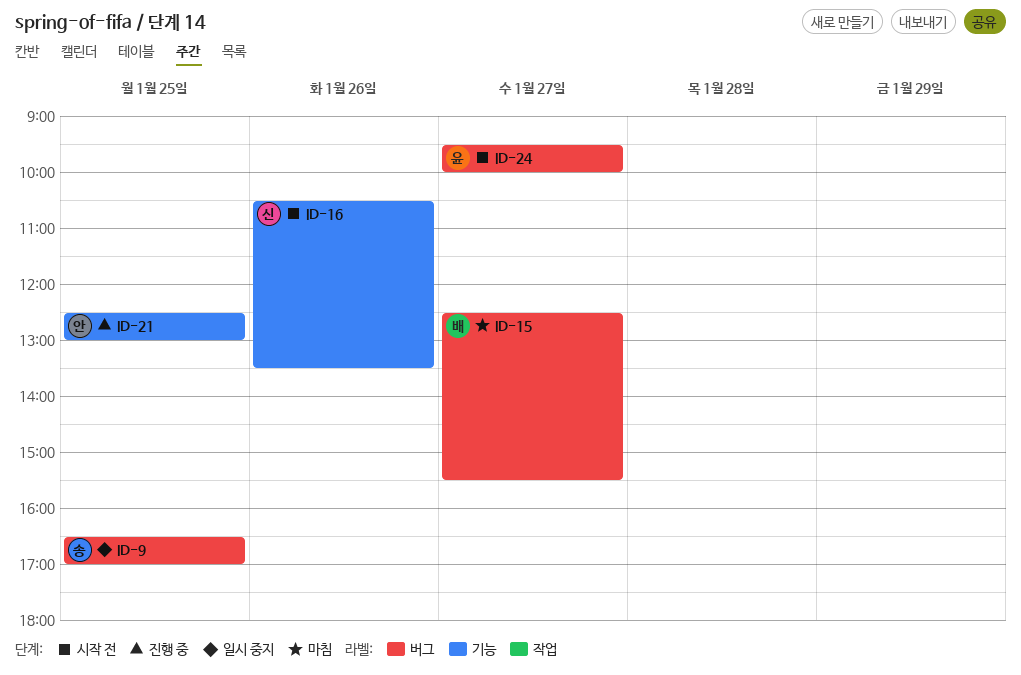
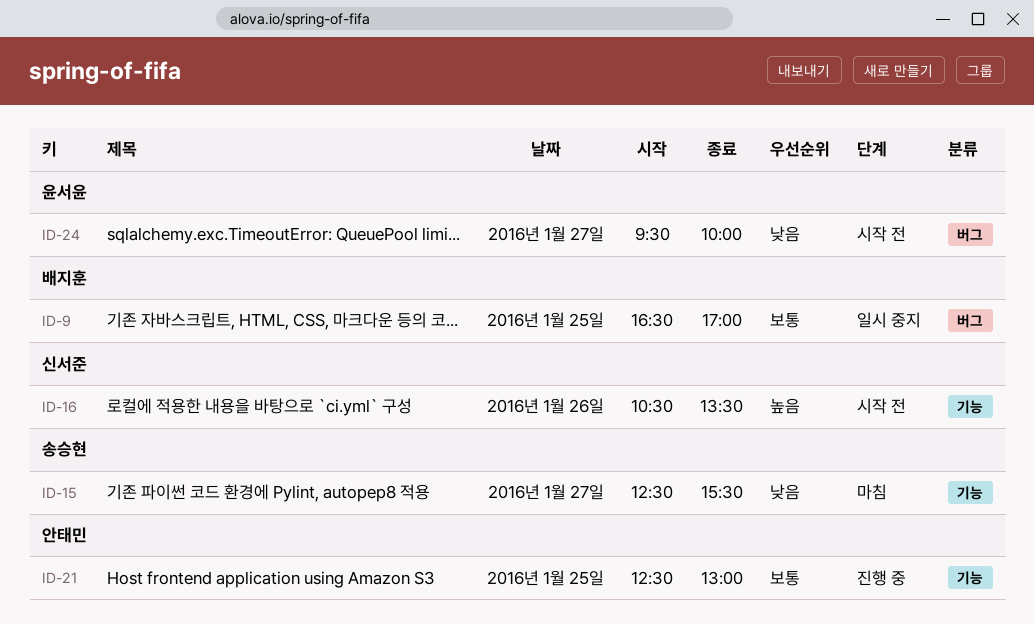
ID-9, owner: 송승현 -> 배지훈
ID-15, owner: 배지훈 -> 송승현
ID-15, label: 버그 -> 기능

